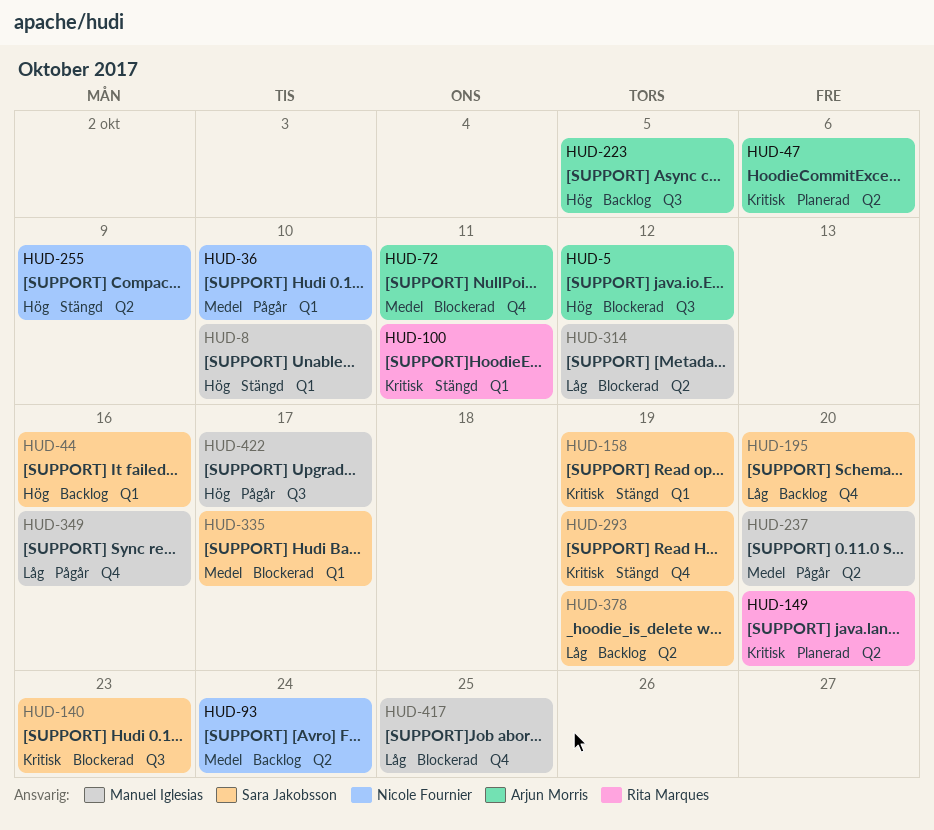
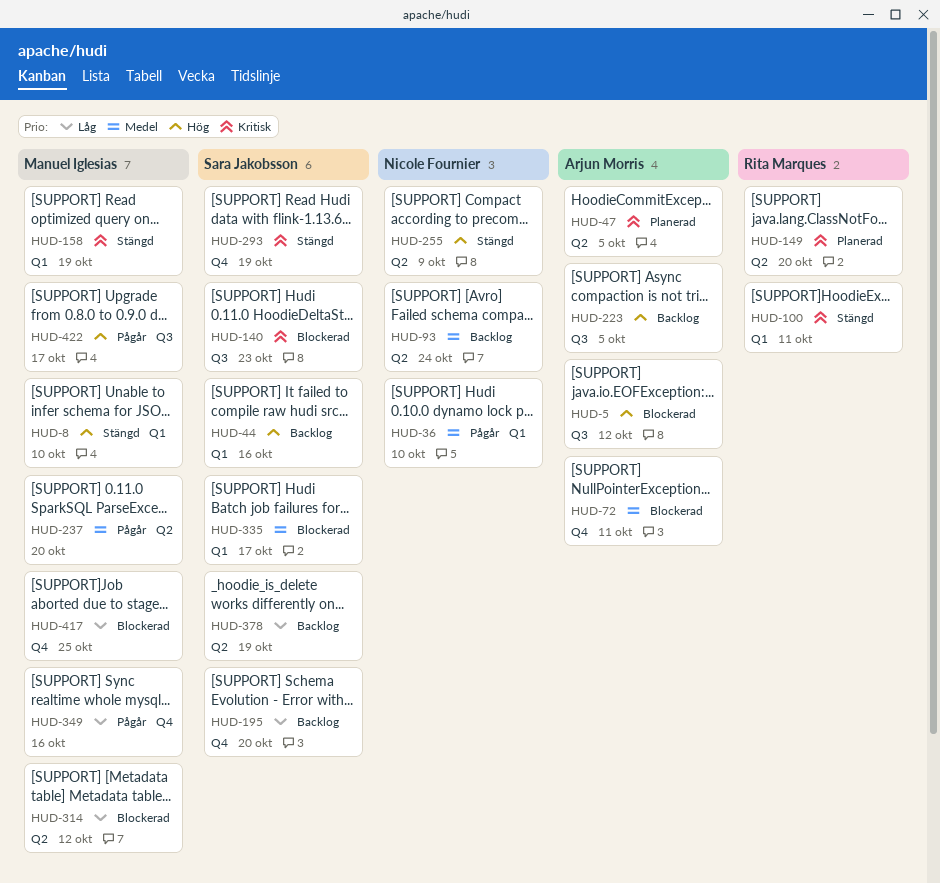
HUD-47, due: Oct 6 -> Oct 5
HUD-158, owner: Sara Jakobsson -> Manuel Iglesias

